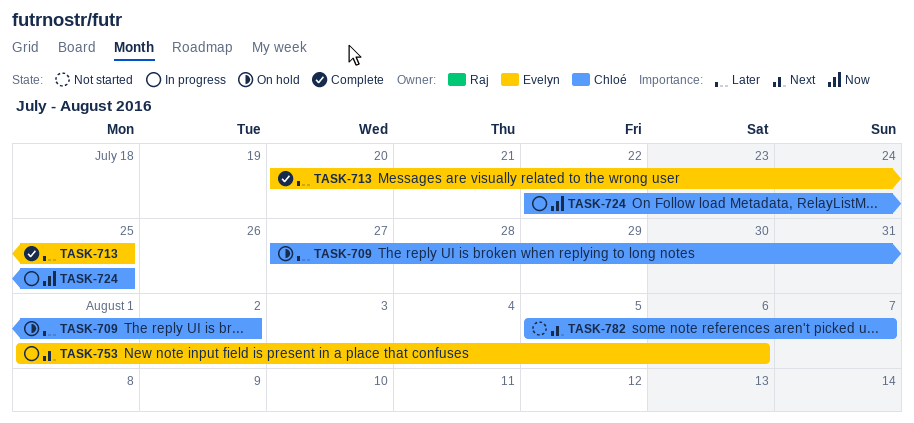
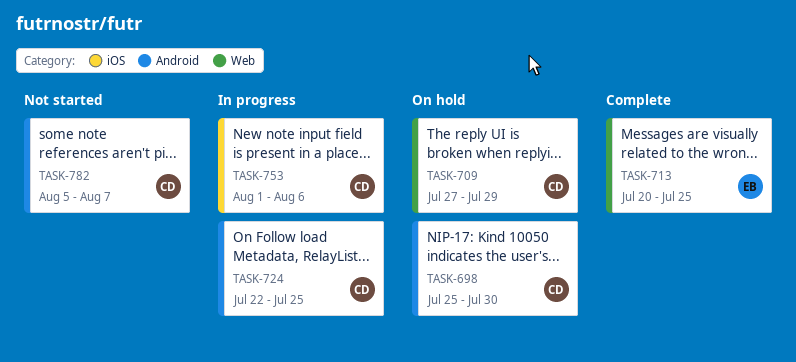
TASK-698: none -> present
TASK-709, due: Aug 2 -> Jul 29
TASK-753, owner: Evelyn -> Chloé

